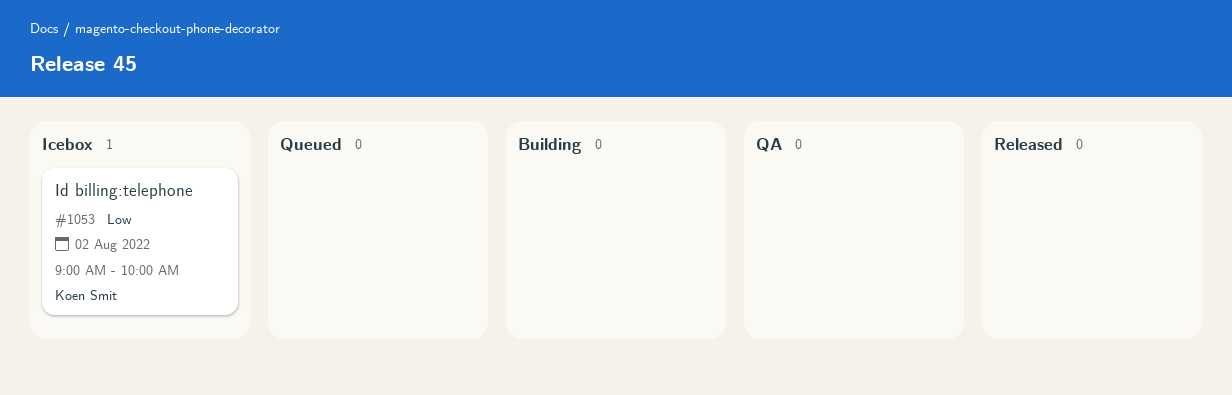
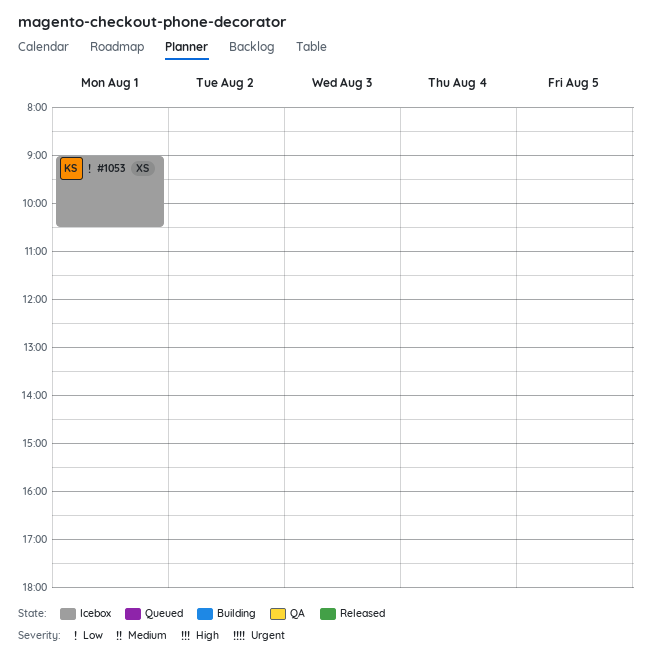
#1053, day: Aug 2 -> Aug 1
#1053, ends: 10:00 -> 10:30

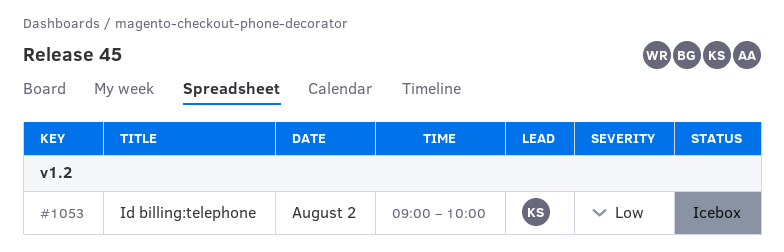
#1053, day: Aug 1 -> Aug 2
#1053, ends: 10:30 -> 10:00

